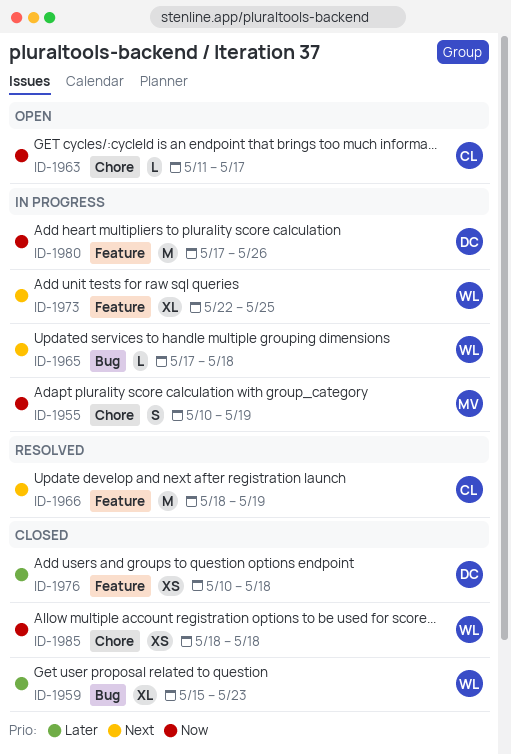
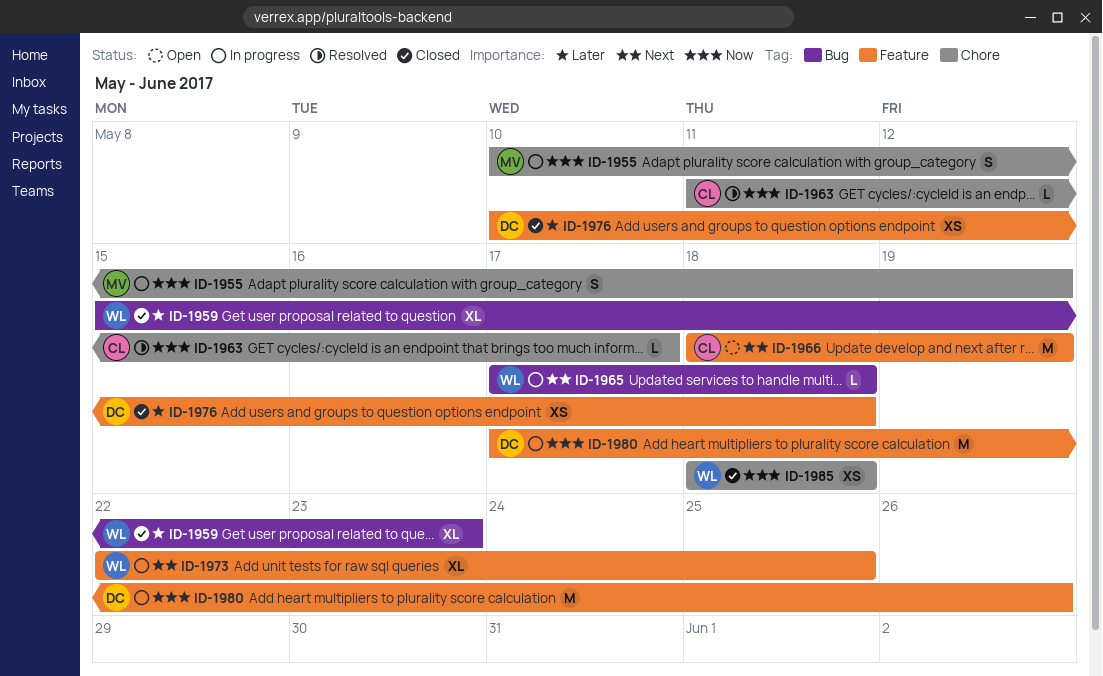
ID-1963, status: Open -> Resolved
ID-1966, status: Resolved -> Open

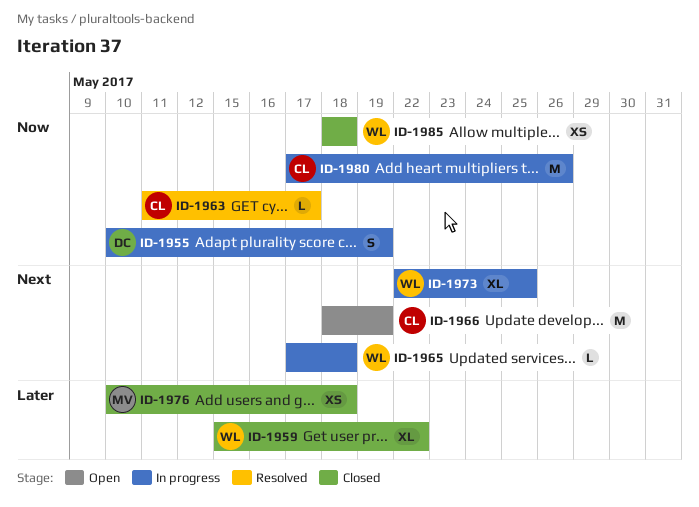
ID-1955, owner: MV -> DC
ID-1959, due: May 23 -> May 22
ID-1976, owner: DC -> MV
ID-1980, owner: DC -> CL

